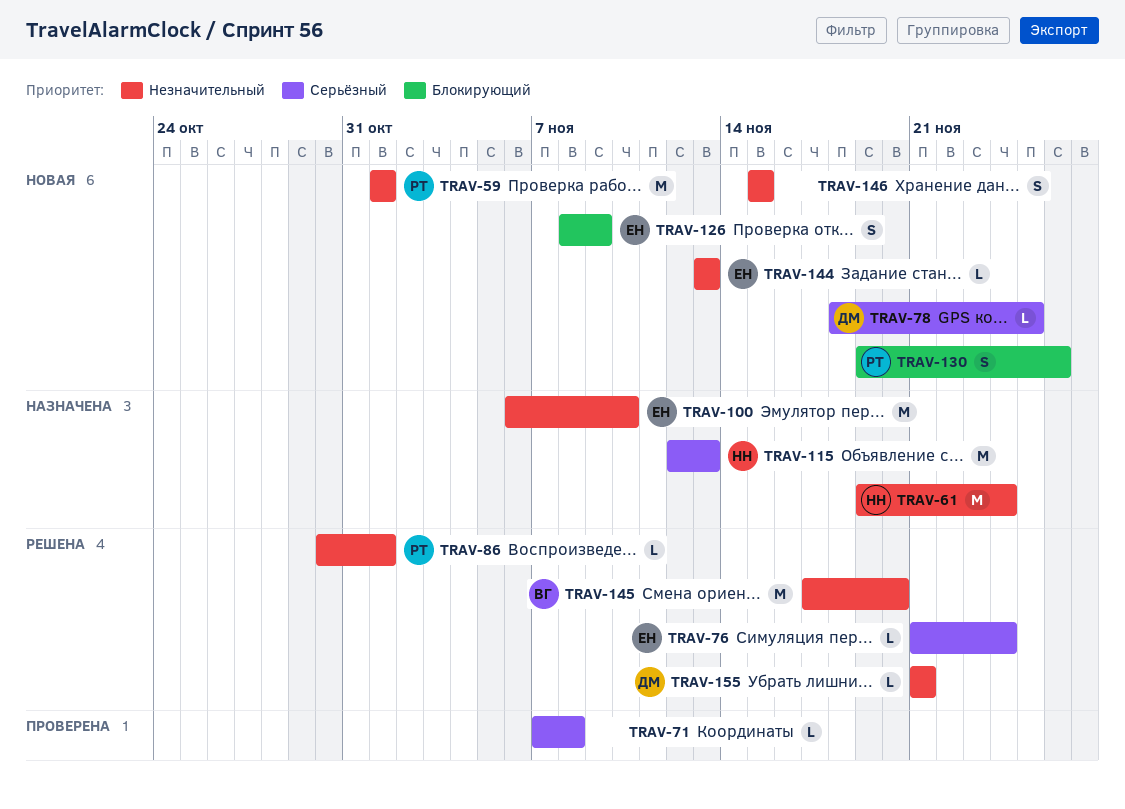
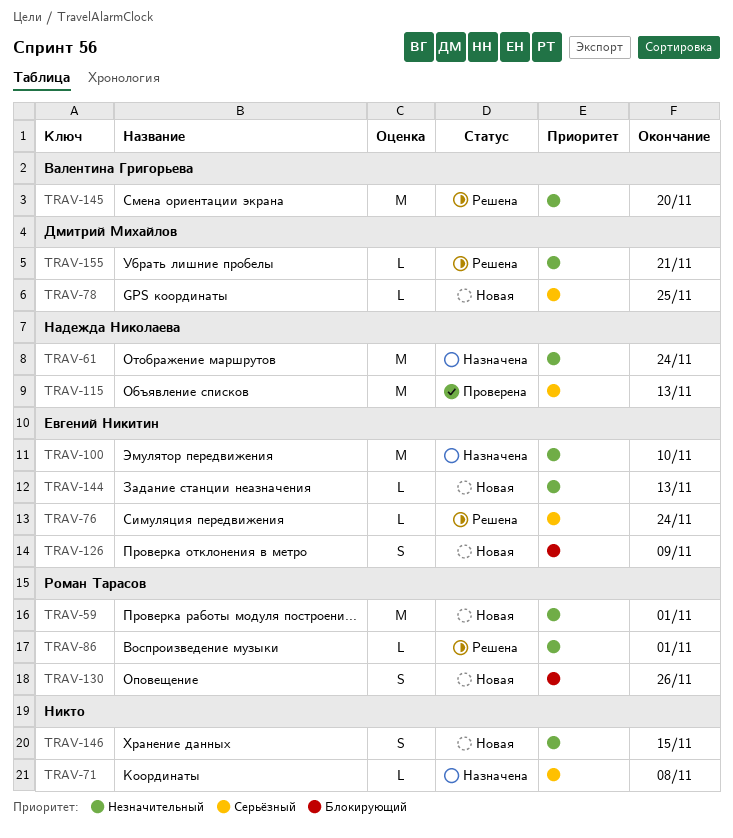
TRAV-71, status: Проверена -> Назначена
TRAV-115, status: Назначена -> Проверена

